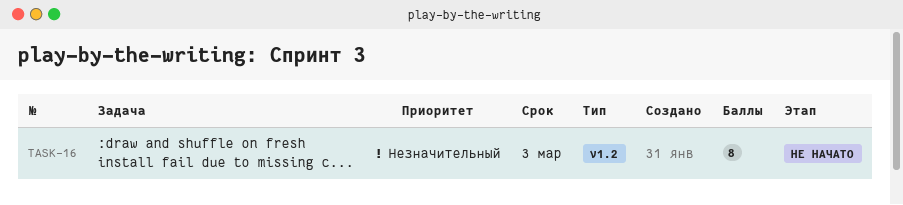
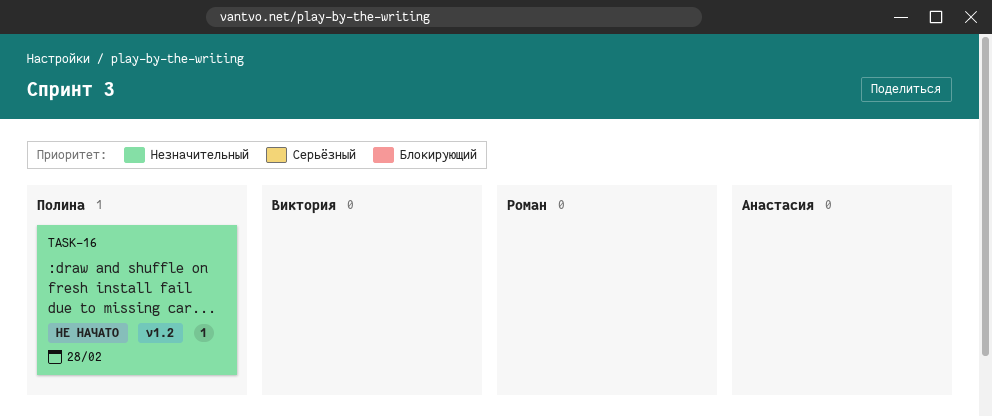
TASK-16, estimate: 8 -> 1
TASK-16, due: Mar 3 -> Feb 28

